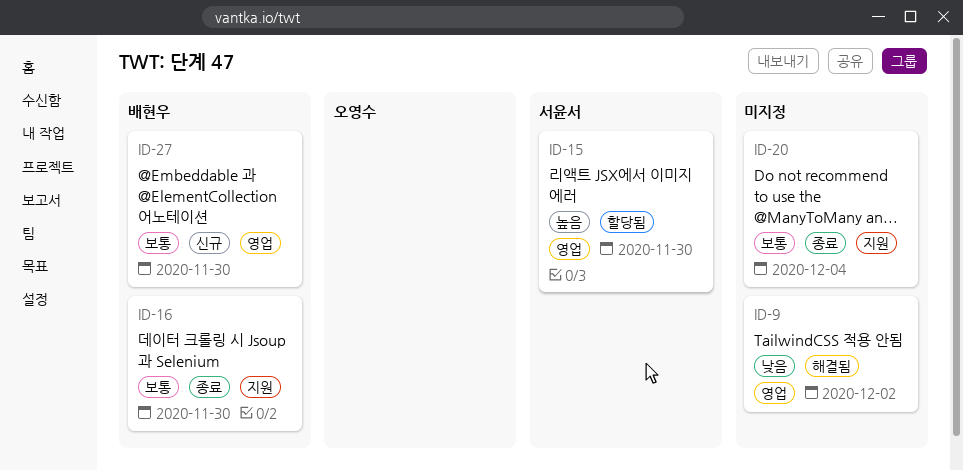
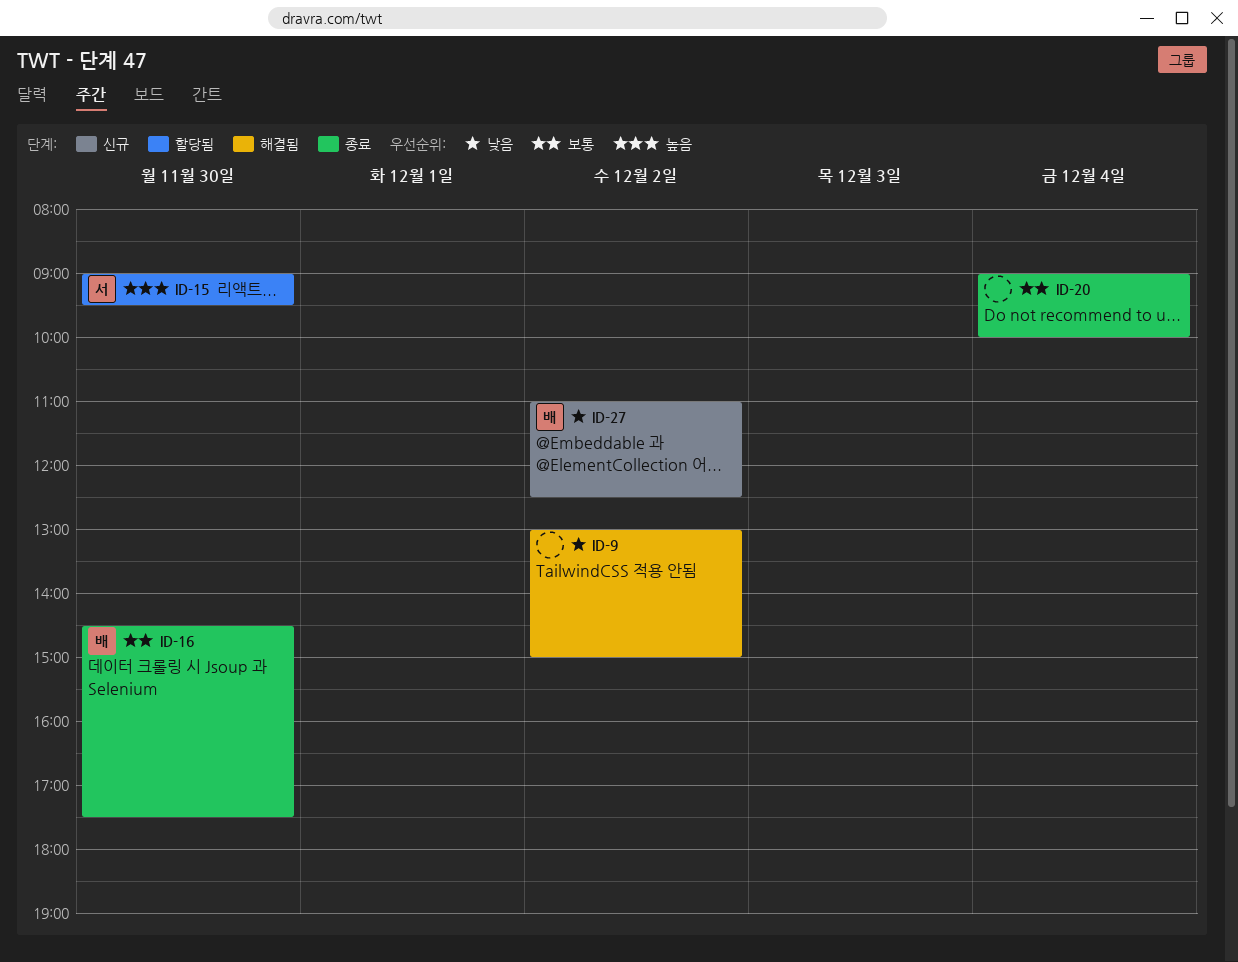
ID-27, priority: 보통 -> 낮음
ID-27, day: Nov 30 -> Dec 2

